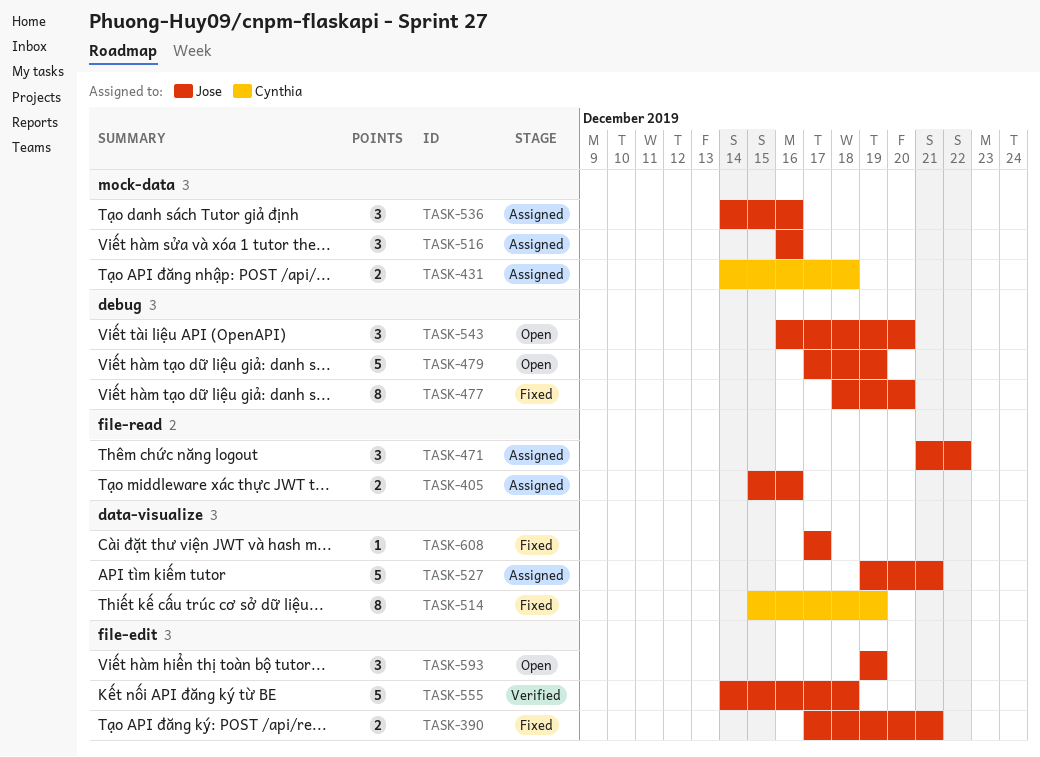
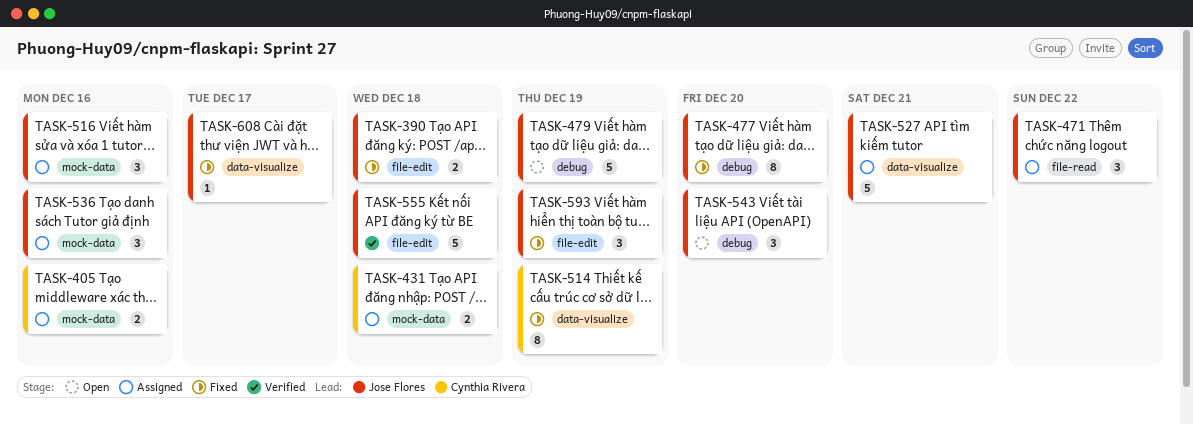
TASK-390, due: Dec 21 -> Dec 18
TASK-405, owner: Jose Flores -> Cynthia Rivera
TASK-405, label: file-read -> mock-data
TASK-593, status: Open -> Fixed

